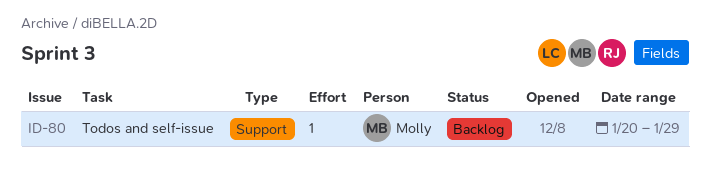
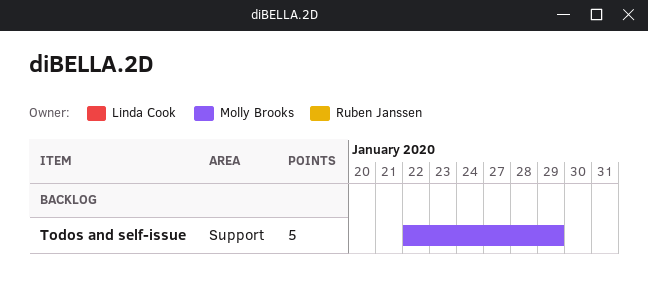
Todos and self-issue, estimate: 1 -> 5
Todos and self-issue, start: Jan 20 -> Jan 22

